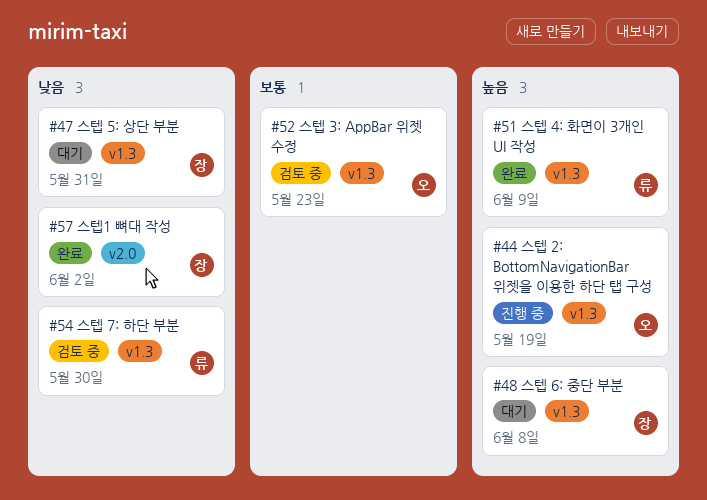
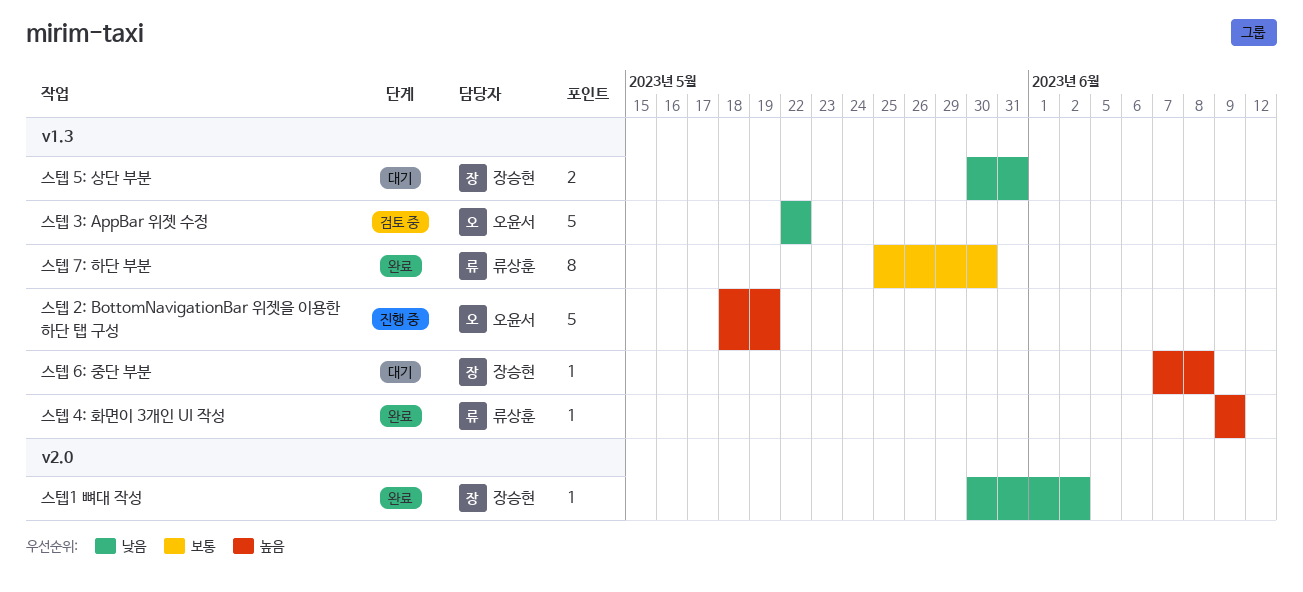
스텝 3: AppBar 위젯 수정, priority: 보통 -> 낮음
스텝 3: AppBar 위젯 수정, due: May 23 -> May 22
스텝 7: 하단 부분, status: 검토 중 -> 완료
스텝 7: 하단 부분, priority: 낮음 -> 보통

